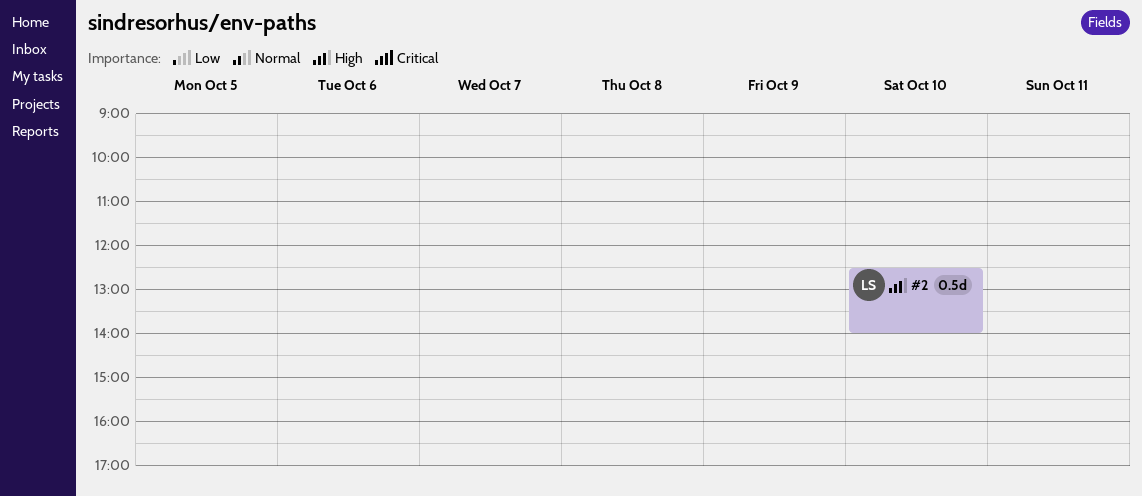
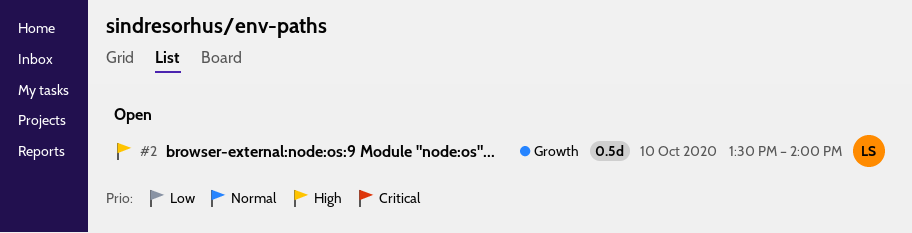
#2, begins: 12:30 -> 13:30

